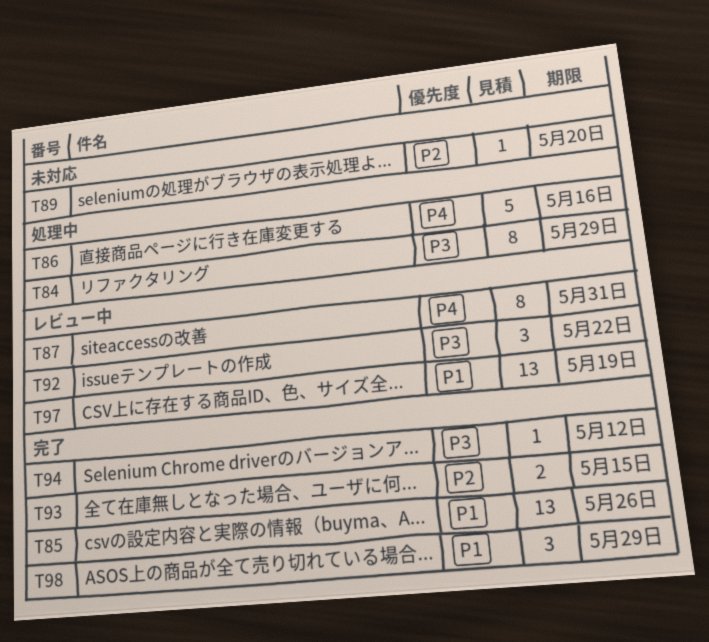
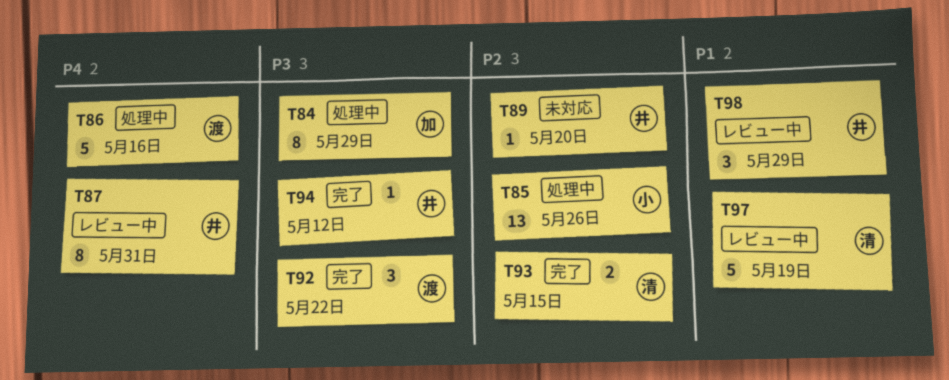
T85, status: 完了 -> 処理中
T85, priority: P1 -> P2
T92, status: レビュー中 -> 完了
T97, estimate: 13 -> 5
T98, status: 完了 -> レビュー中

